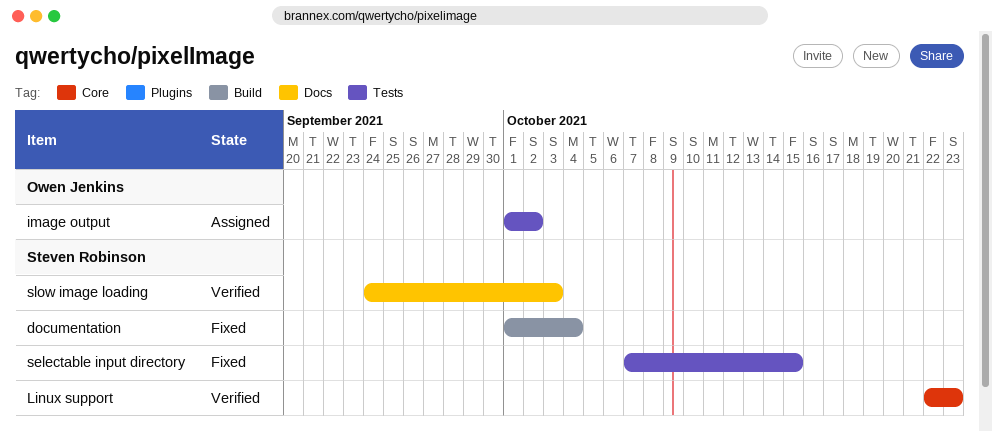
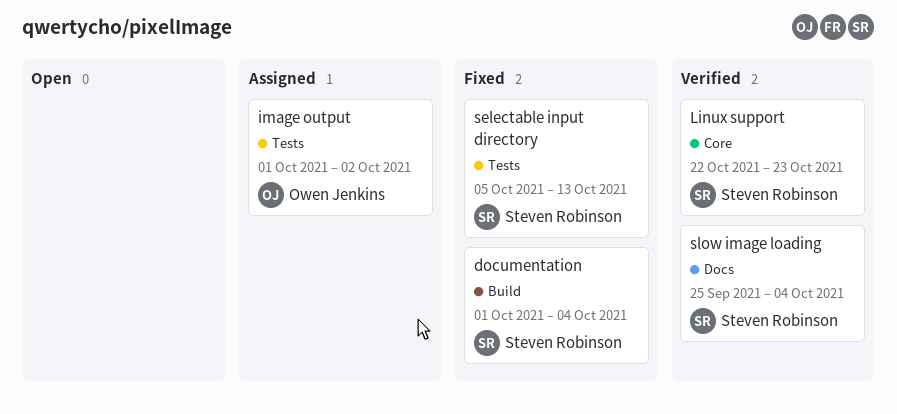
selectable input directory, start: Oct 7 -> Oct 5
selectable input directory, due: Oct 15 -> Oct 13
slow image loading, start: Sep 24 -> Sep 25
slow image loading, due: Oct 3 -> Oct 4

